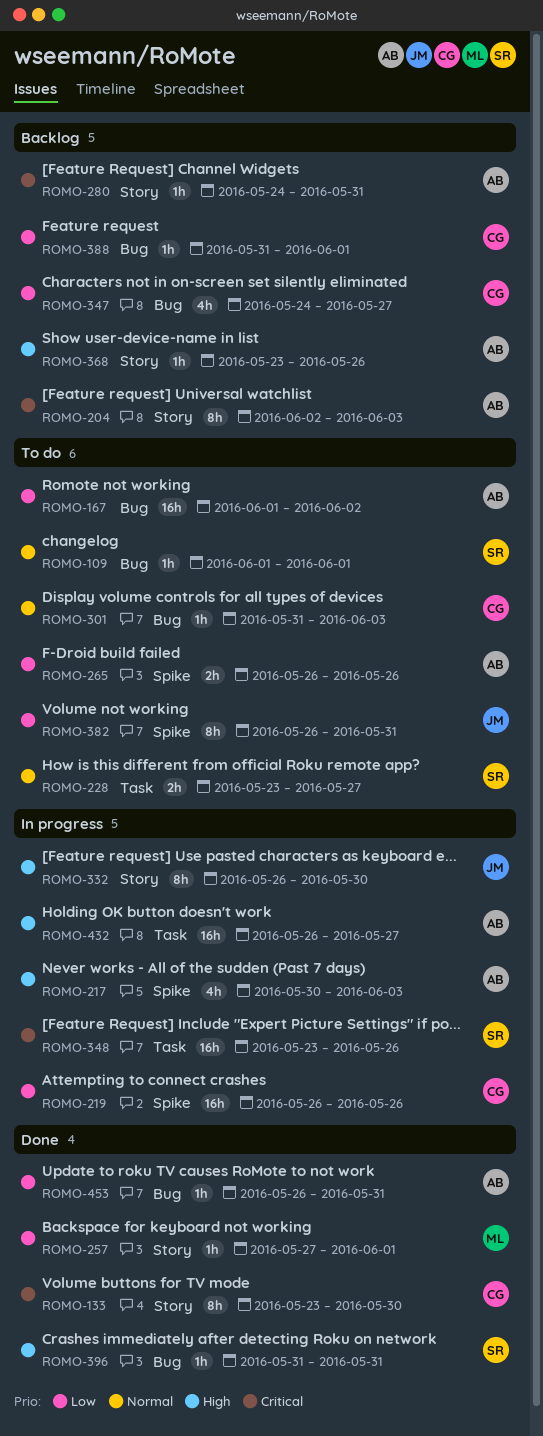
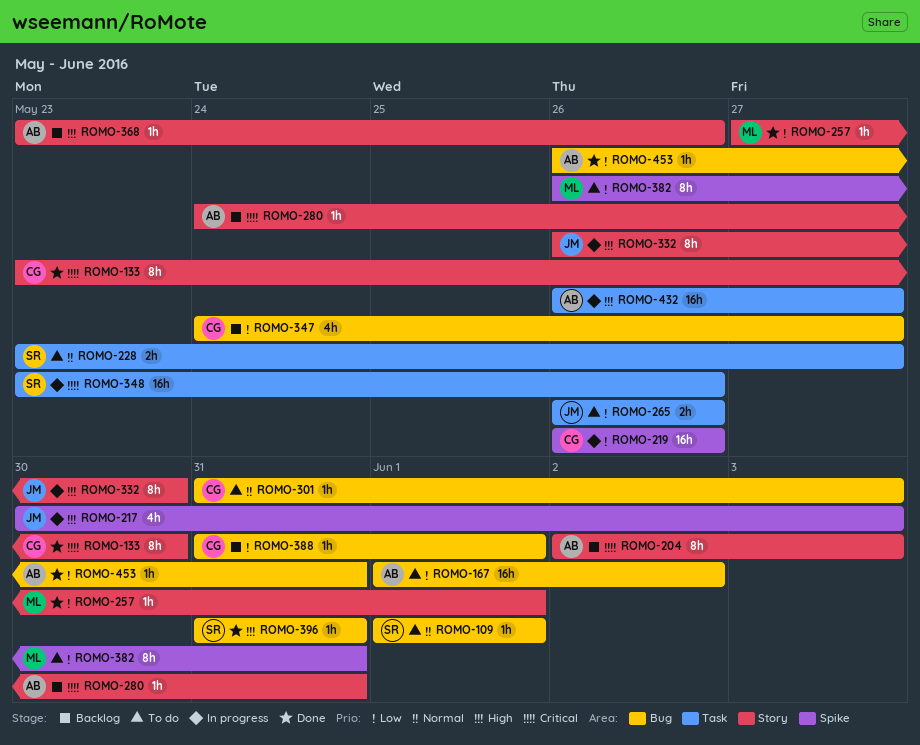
ROMO-217, owner: AB -> JM
ROMO-265, owner: AB -> JM
ROMO-265, label: Spike -> Task
ROMO-382, owner: JM -> ML

